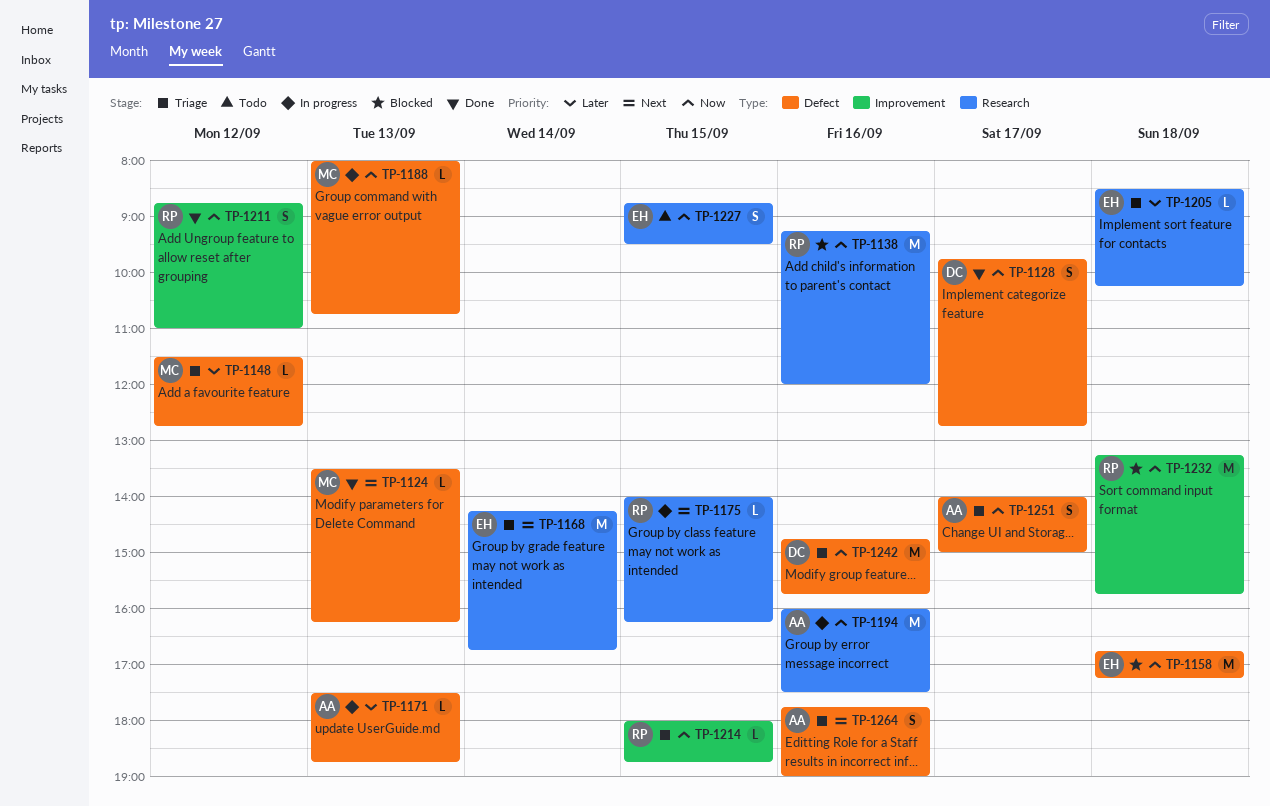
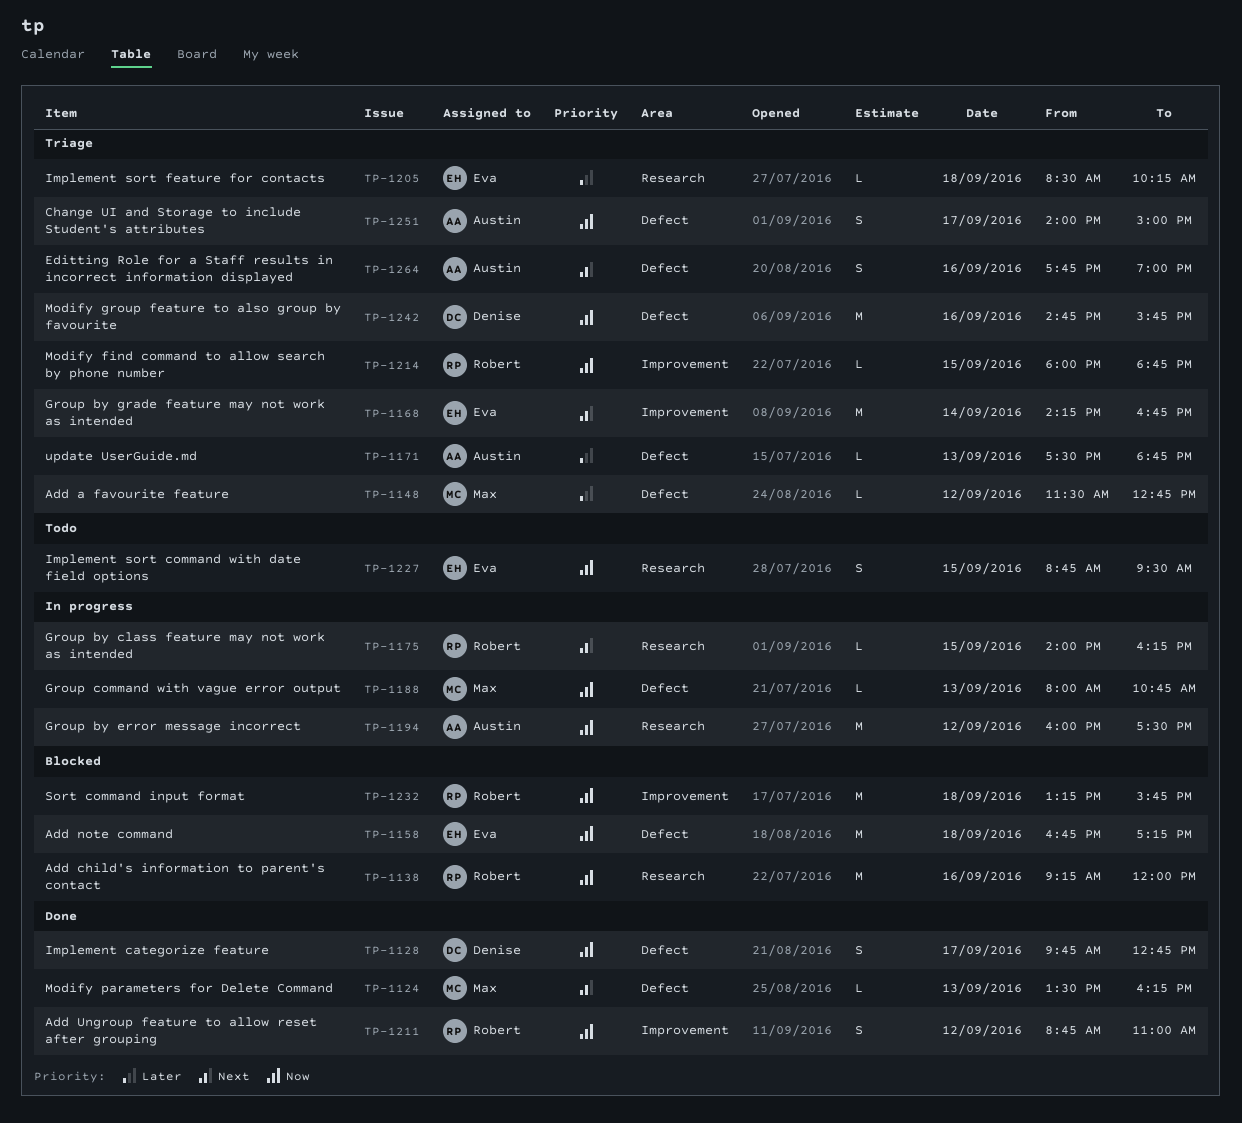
TP-1168, label: Research -> Improvement
TP-1171, status: In progress -> Triage
TP-1194, day: Sep 16 -> Sep 12

